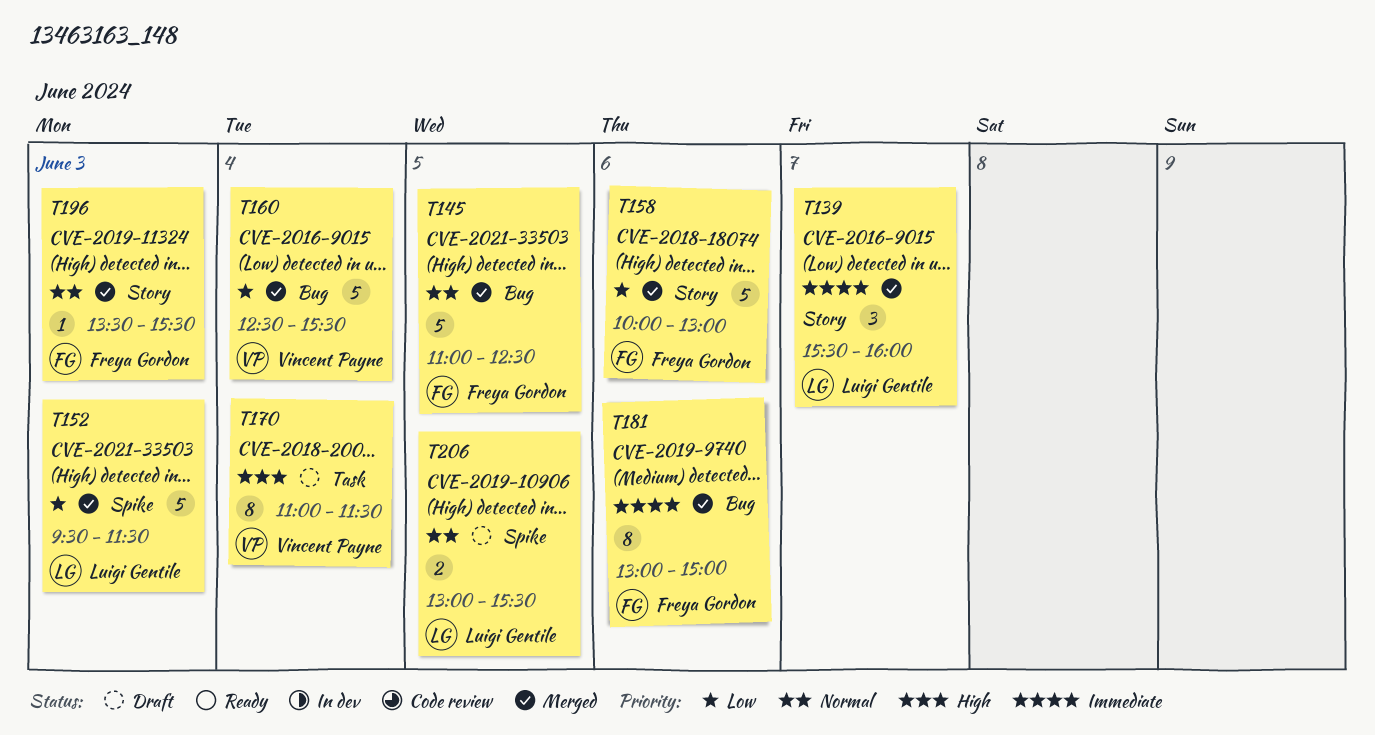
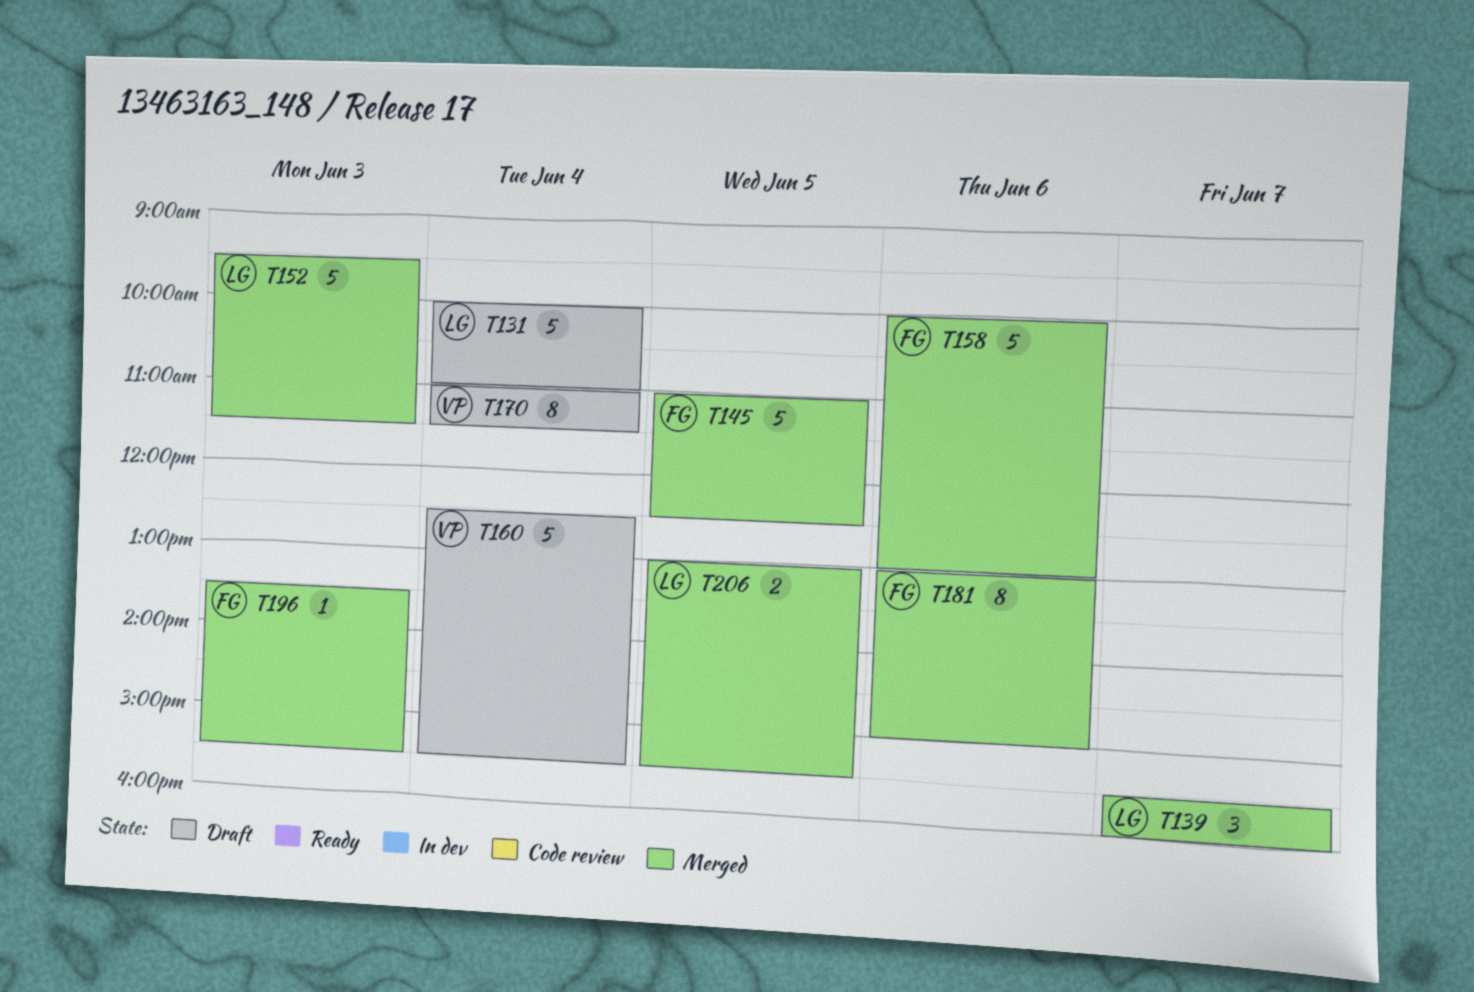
T131: none -> present
T160, status: Merged -> Draft
T206, status: Draft -> Merged

